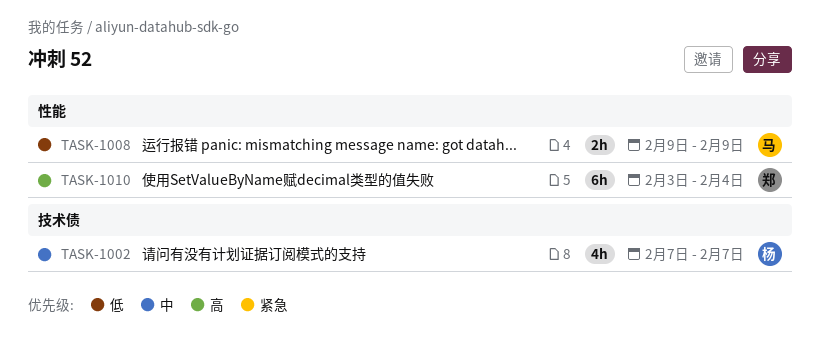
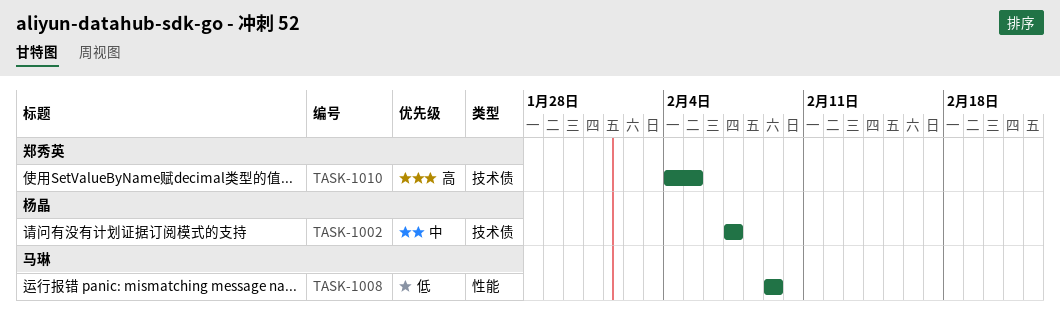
TASK-1010, label: 性能 -> 技术债
TASK-1010, start: Feb 3 -> Feb 4
TASK-1010, due: Feb 4 -> Feb 5

